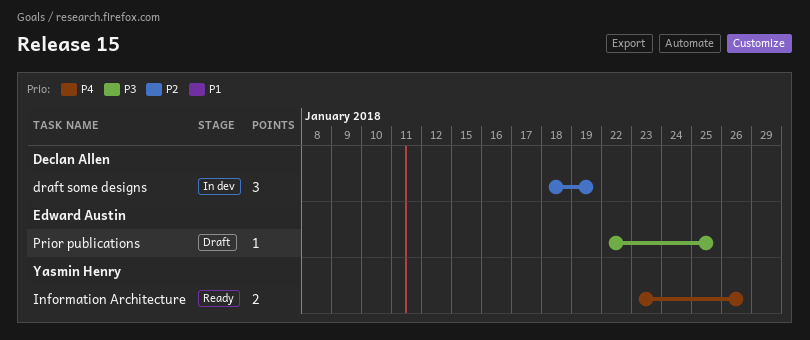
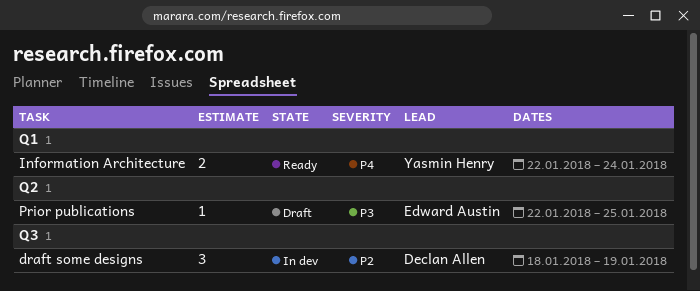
Information Architecture, start: Jan 23 -> Jan 22
Information Architecture, due: Jan 26 -> Jan 24

